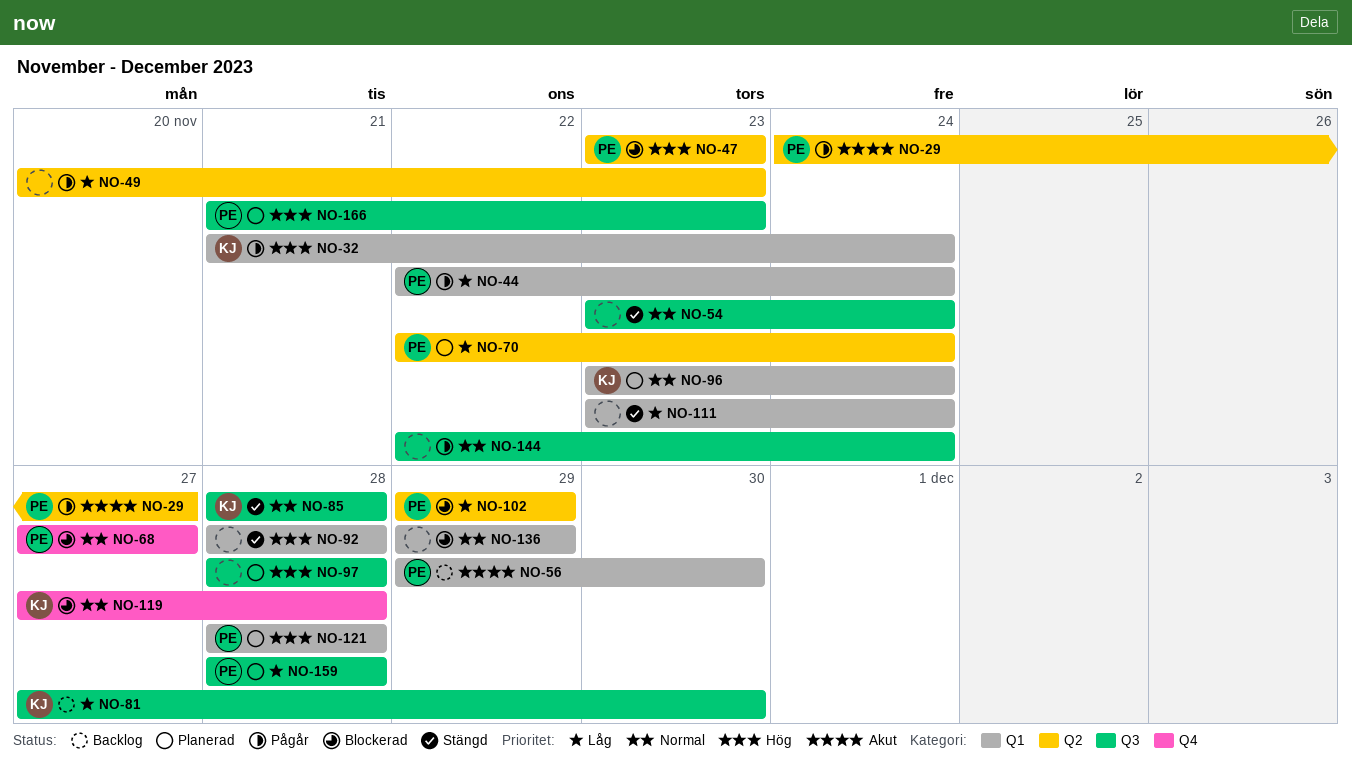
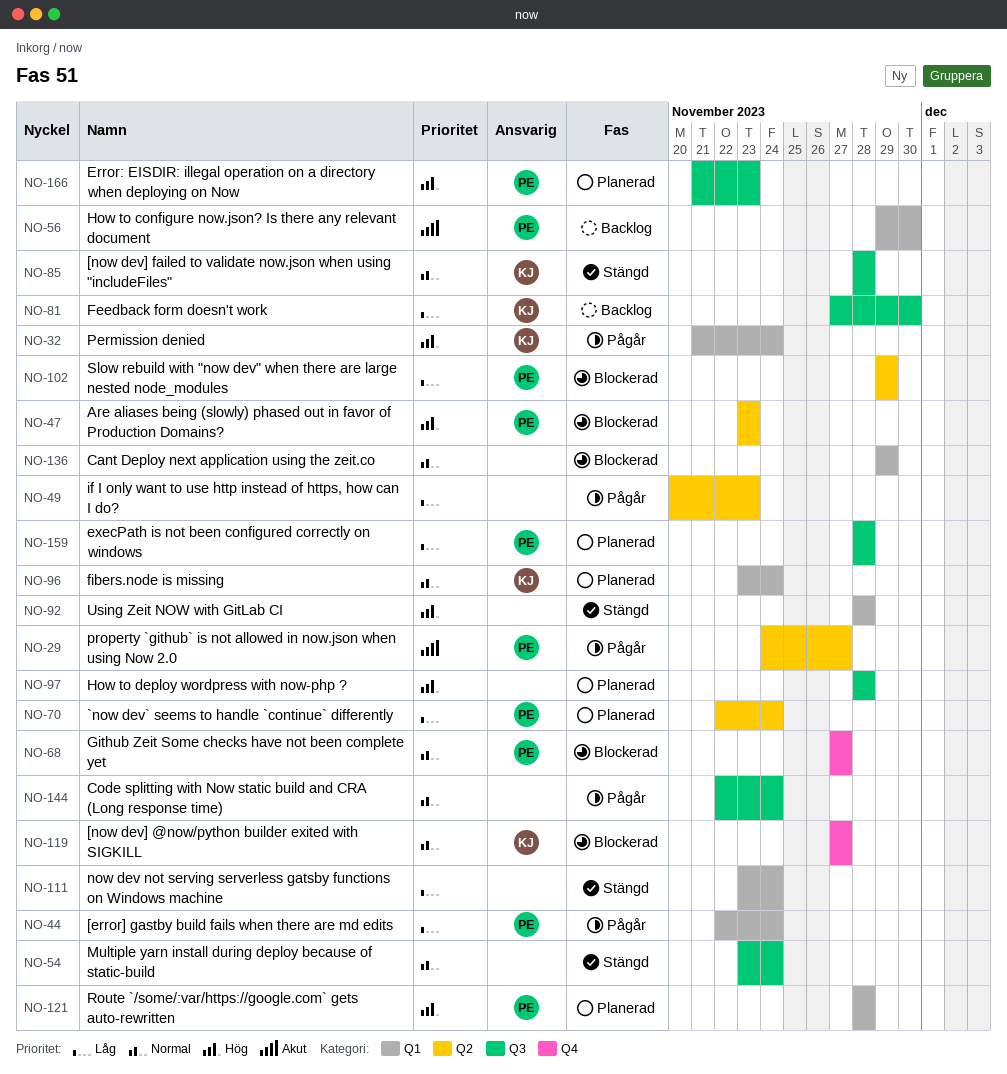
NO-119, due: Nov 28 -> Nov 27

